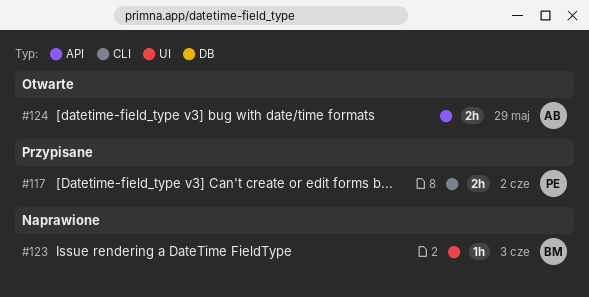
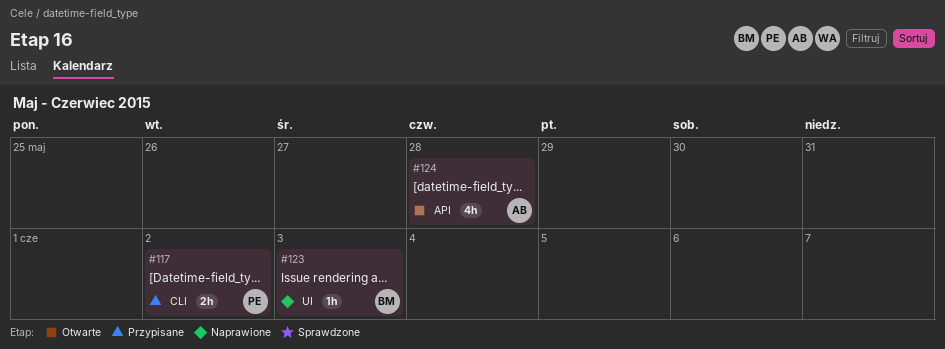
#124, estimate: 2h -> 4h
#124, due: May 29 -> May 28

